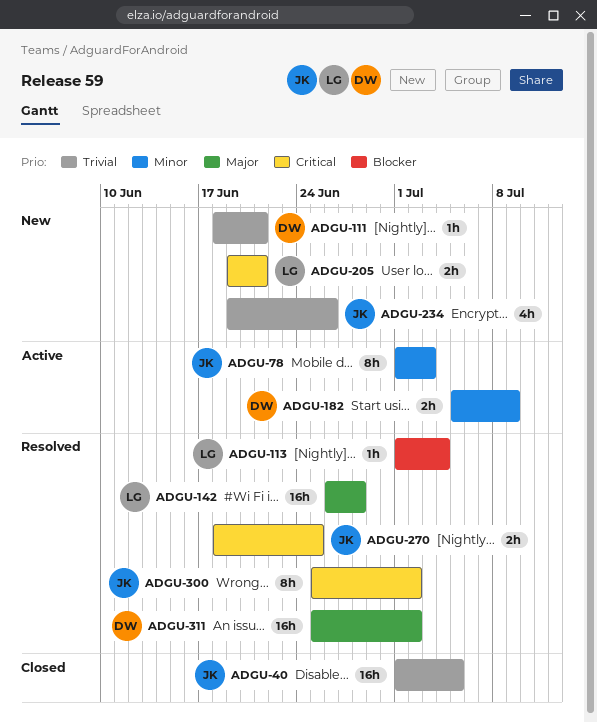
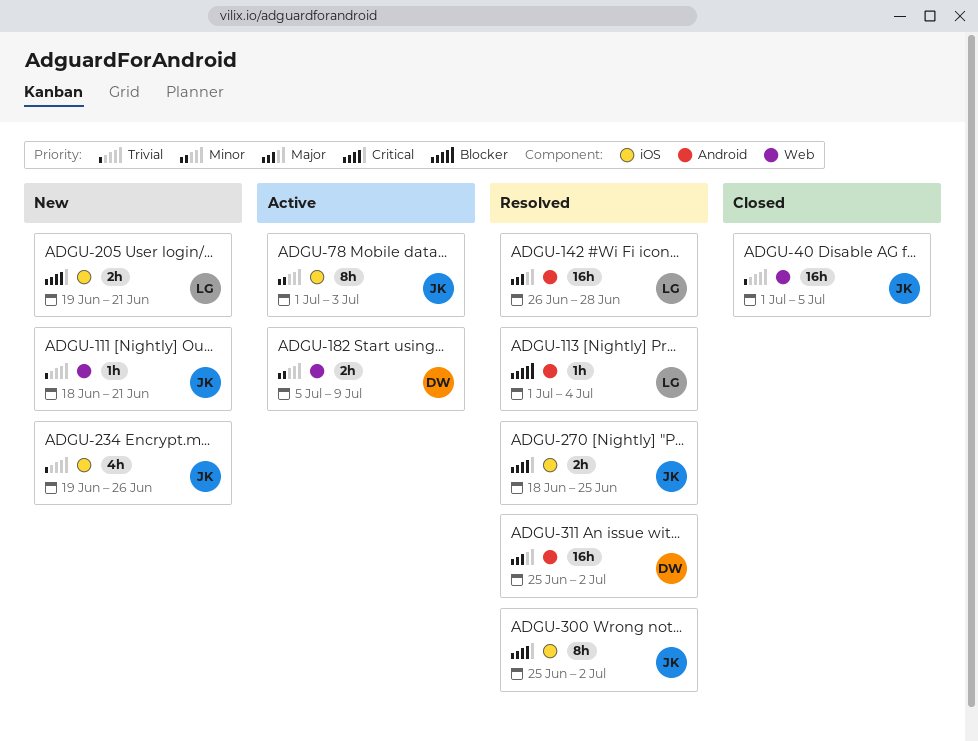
ADGU-111, owner: DW -> JK

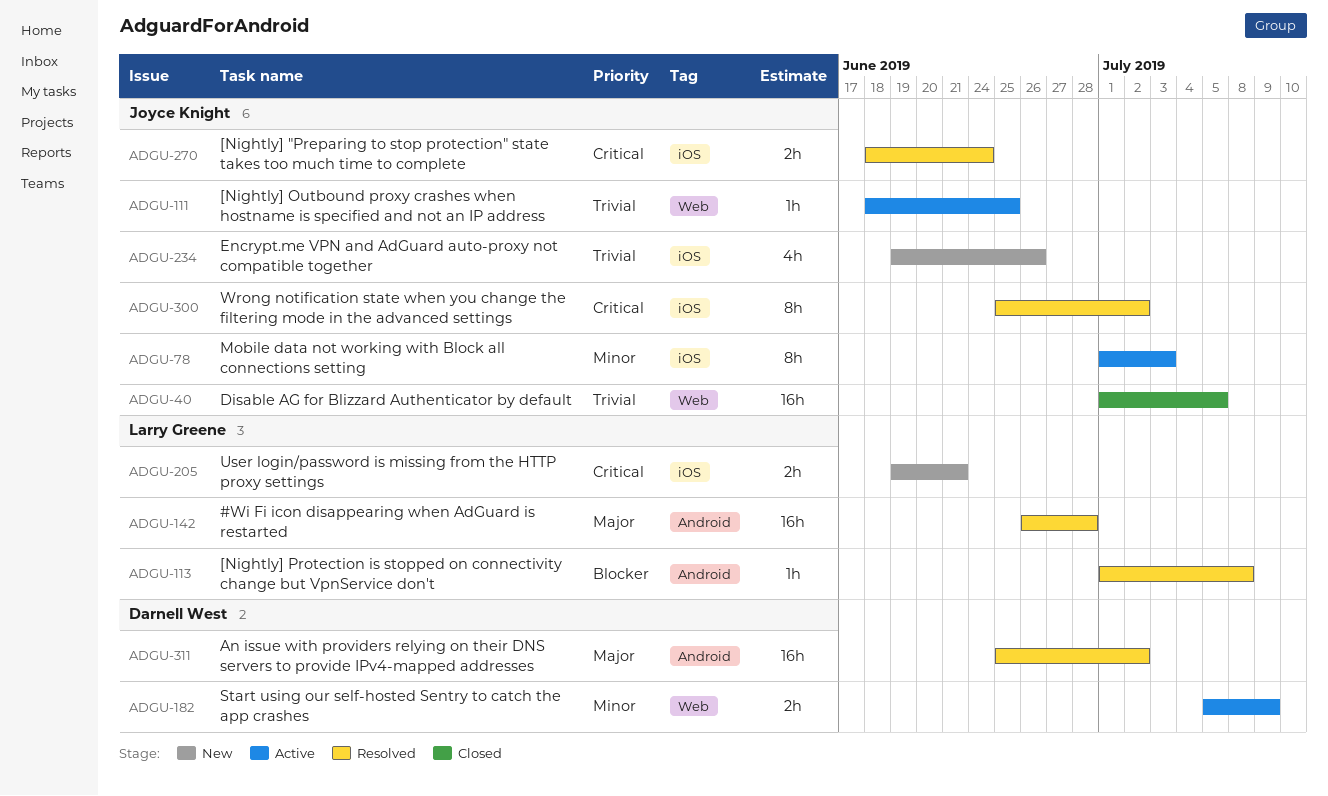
ADGU-111, status: New -> Active
ADGU-111, due: Jun 21 -> Jun 25
ADGU-113, due: Jul 4 -> Jul 8
ADGU-270, due: Jun 25 -> Jun 24

